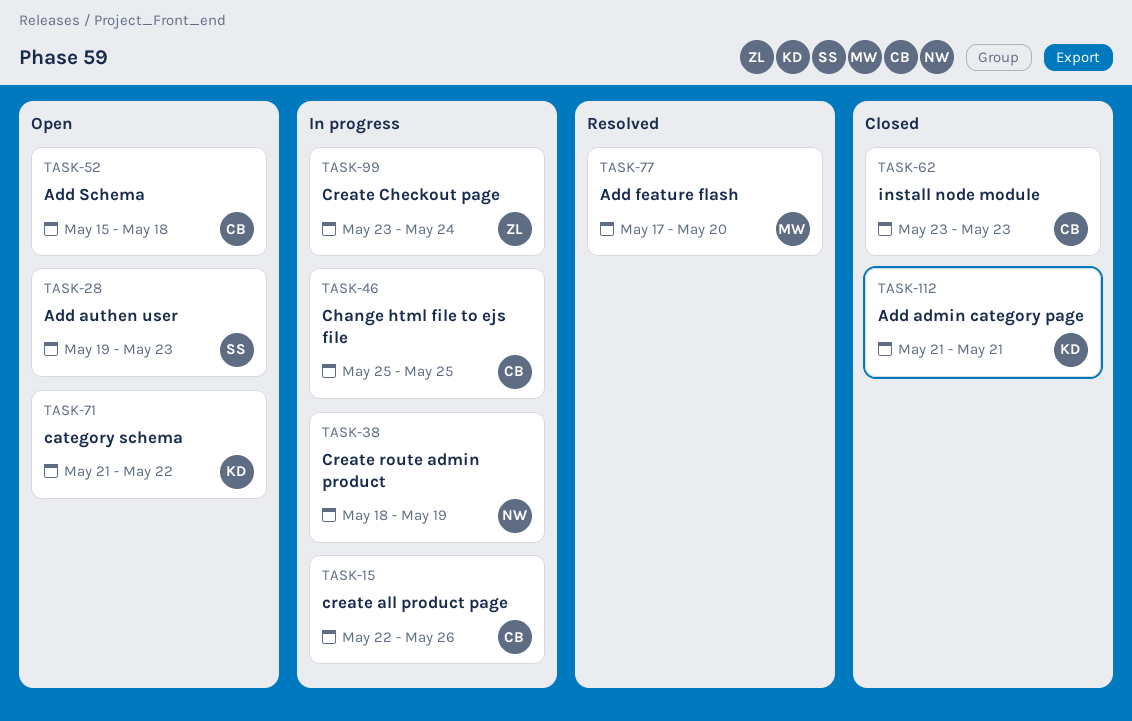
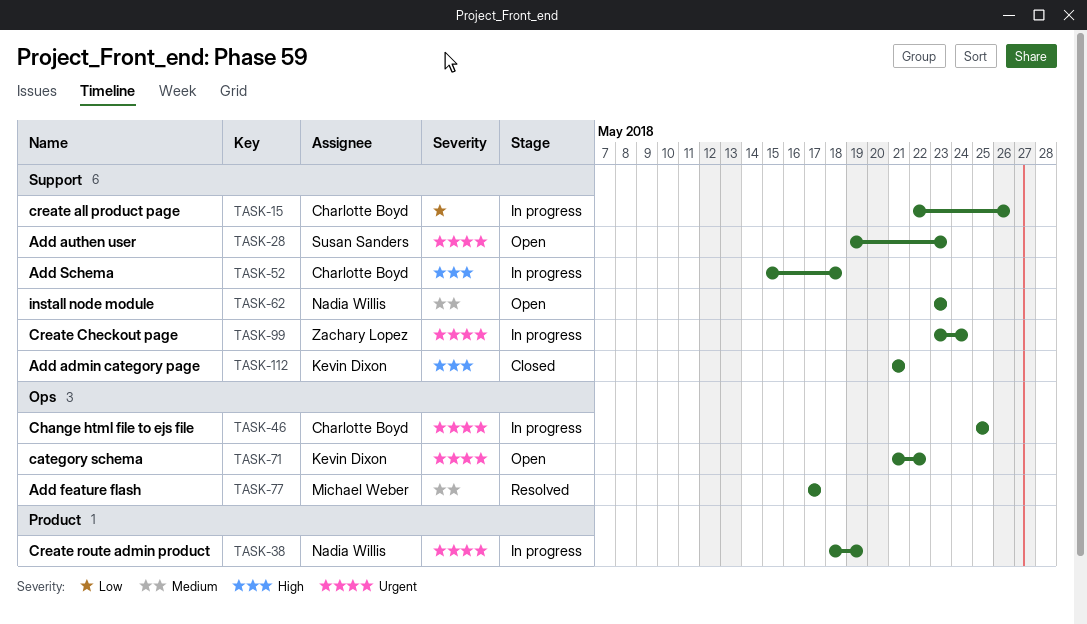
TASK-52, status: Open -> In progress
TASK-62, status: Closed -> Open
TASK-62, owner: Charlotte Boyd -> Nadia Willis
TASK-77, due: May 20 -> May 17

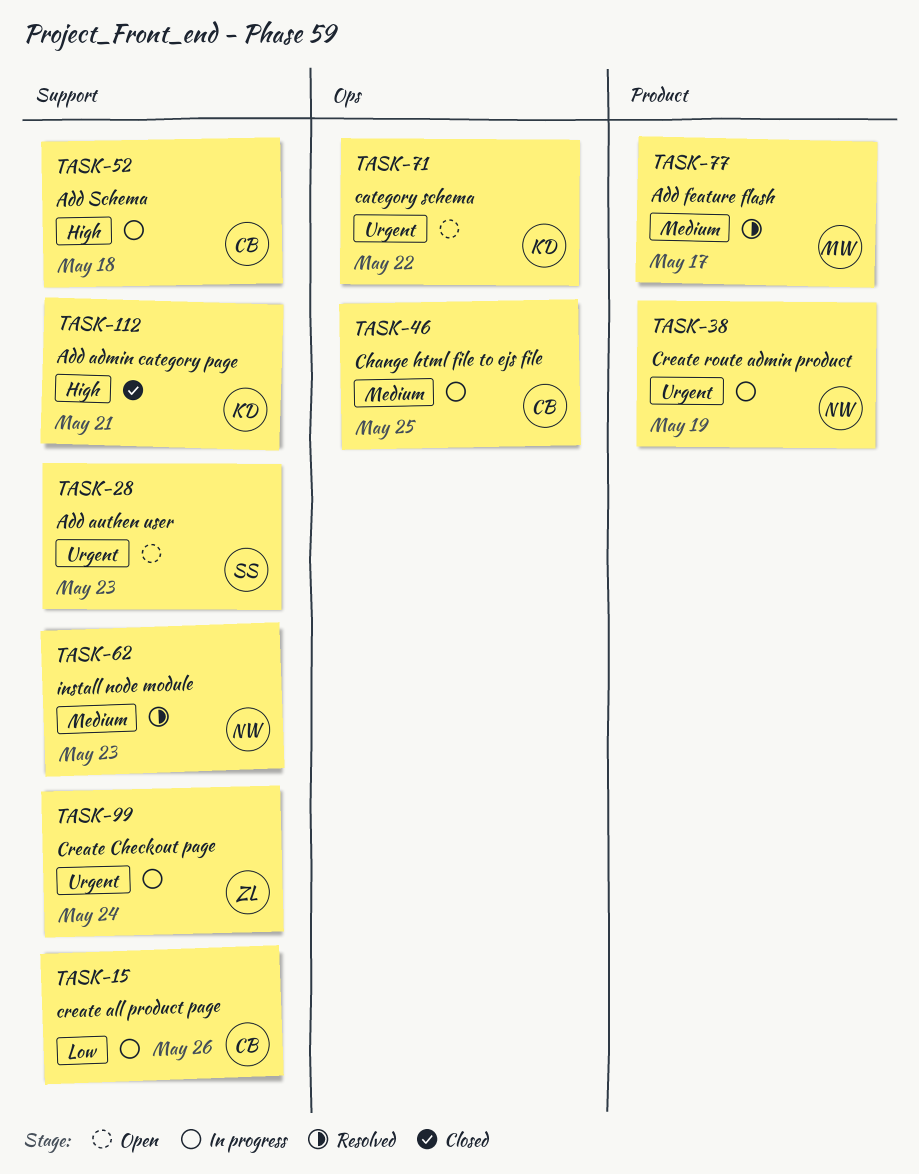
TASK-46, priority: Urgent -> Medium
TASK-62, status: Open -> Resolved
TASK-77, label: Ops -> Product

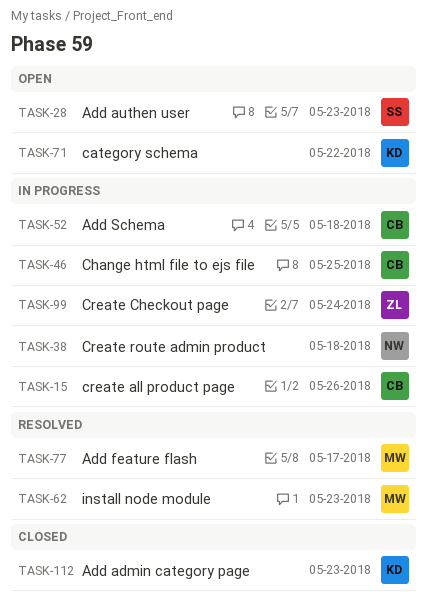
TASK-38, due: May 19 -> May 18
TASK-62, owner: NW -> MW
TASK-112, due: May 21 -> May 23

